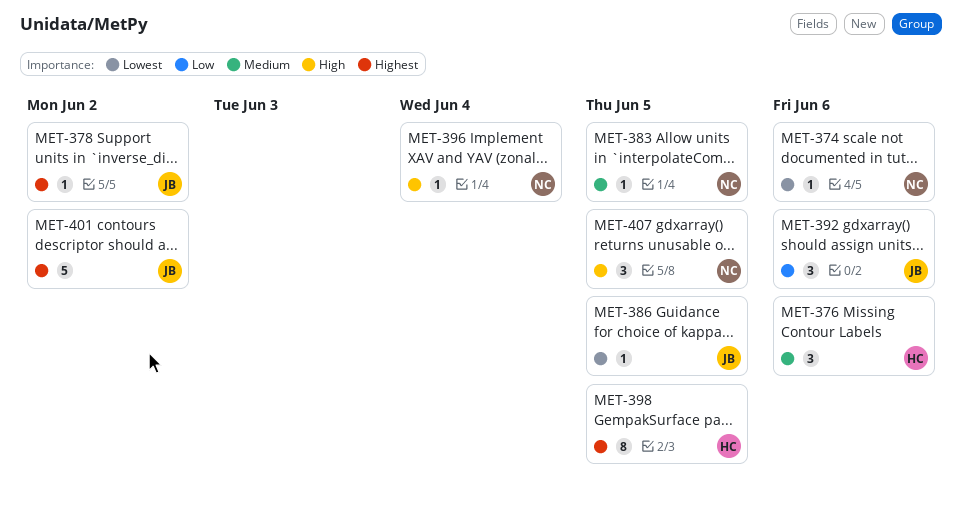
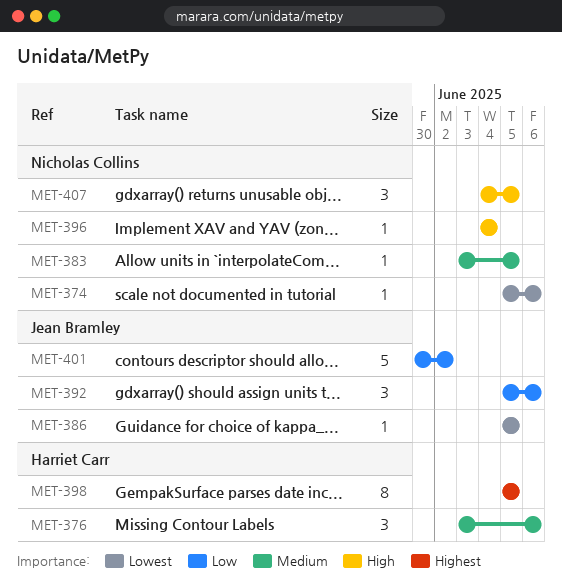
MET-378: present -> none
MET-401, priority: Highest -> Low

